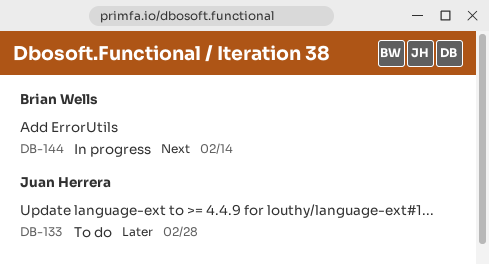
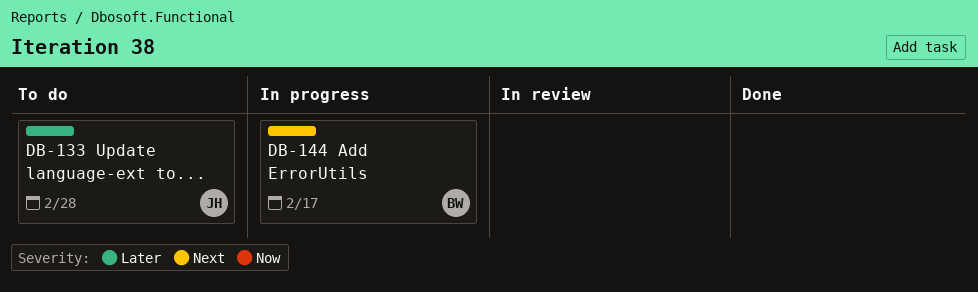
DB-144, due: Feb 14 -> Feb 17

